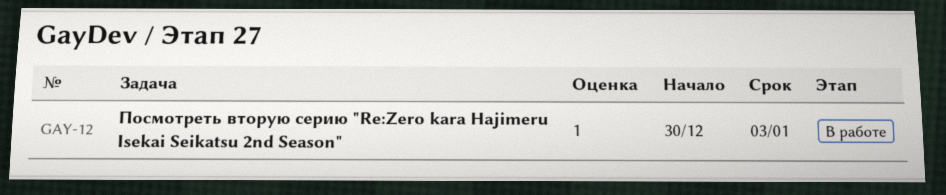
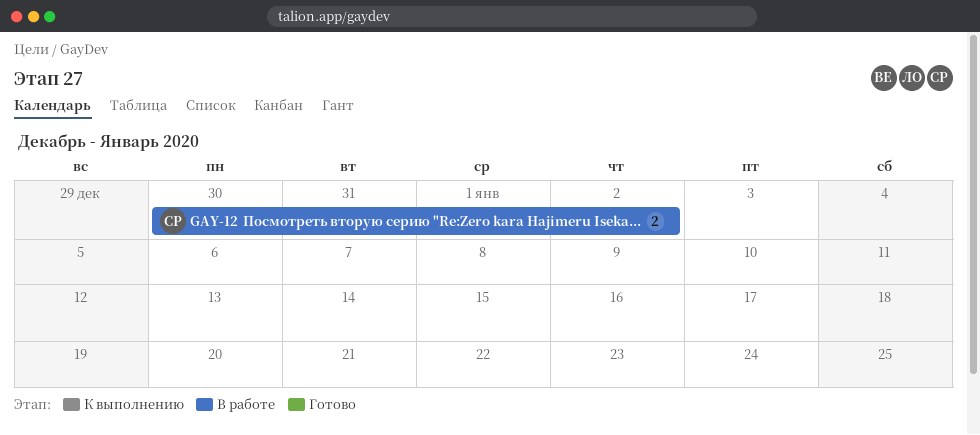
GAY-12, estimate: 1 -> 2
GAY-12, due: Jan 3 -> Jan 2

